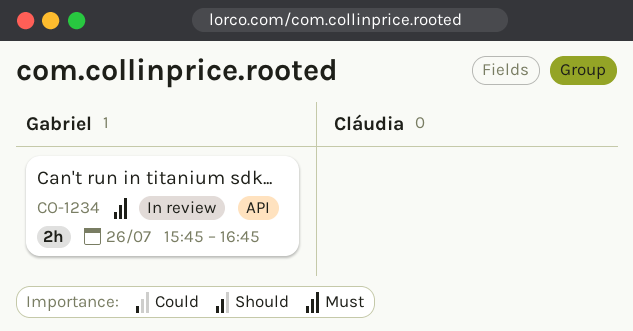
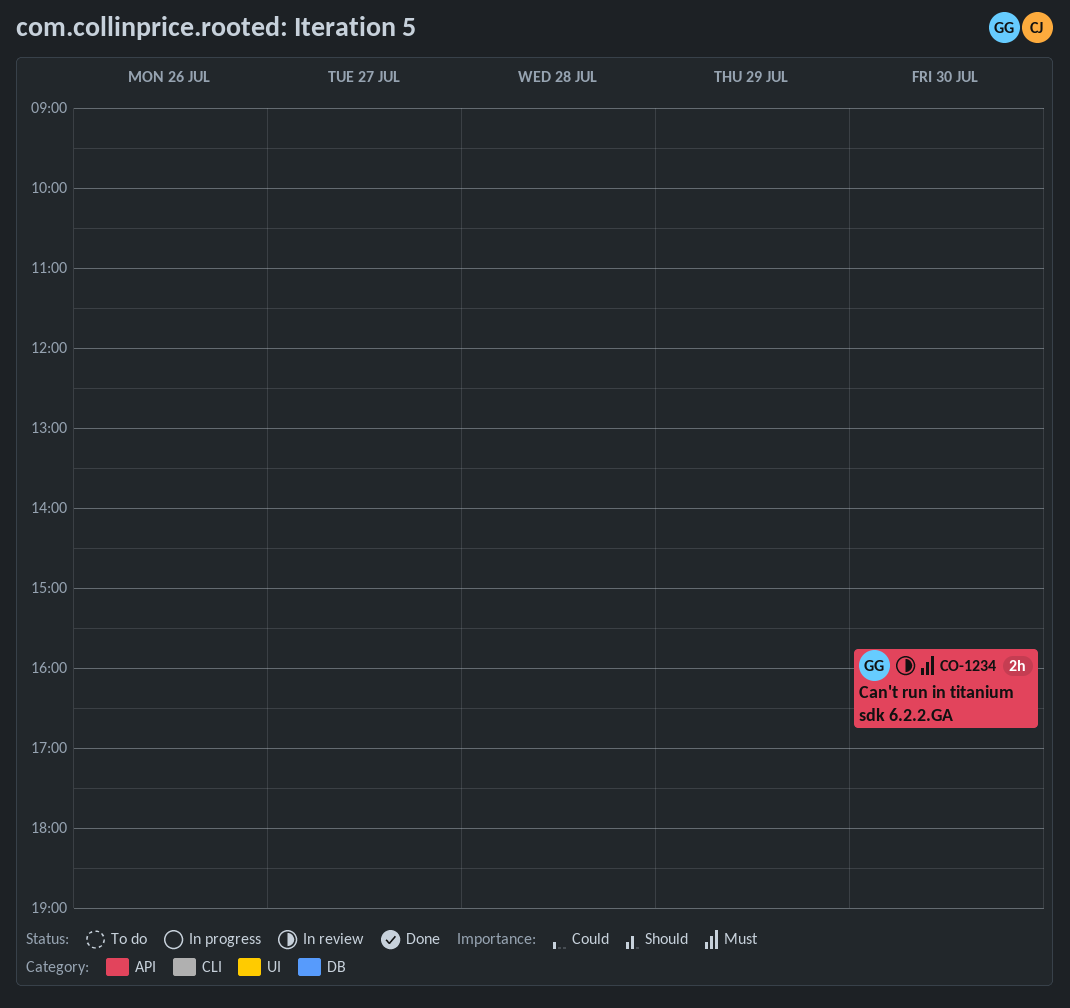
CO-1234, day: Jul 26 -> Jul 30

